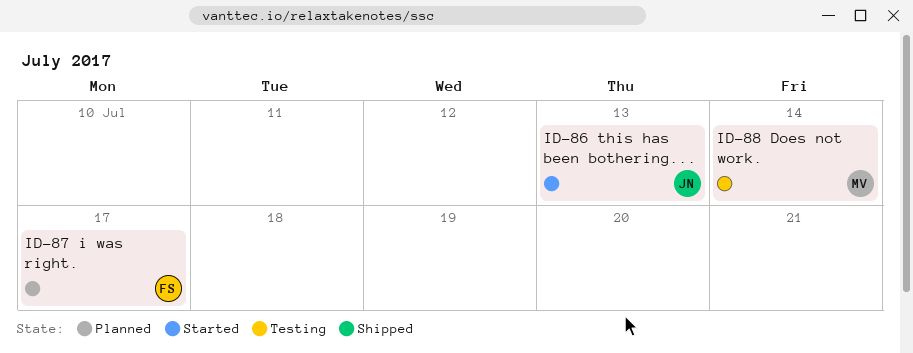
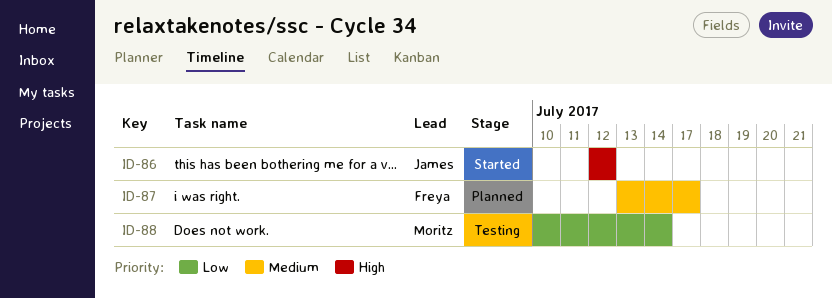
ID-86, due: Jul 13 -> Jul 12

